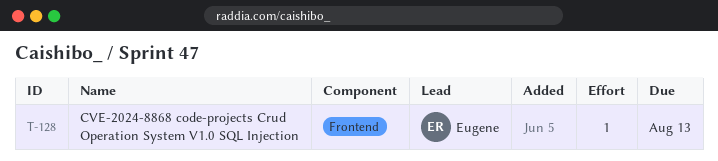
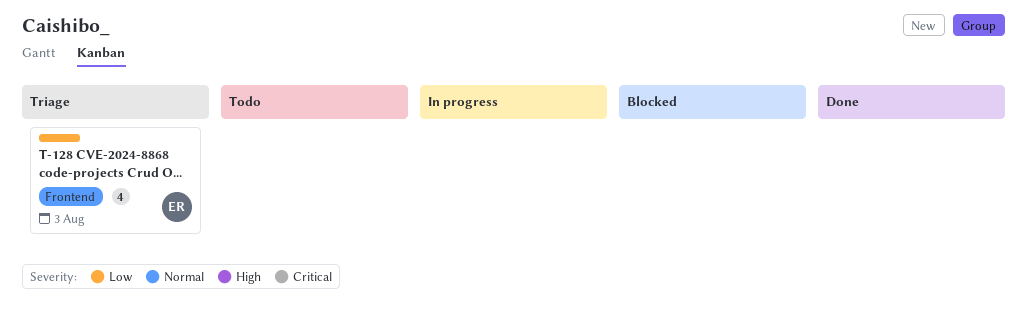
T-128, estimate: 1 -> 4
T-128, due: Aug 13 -> Aug 3

